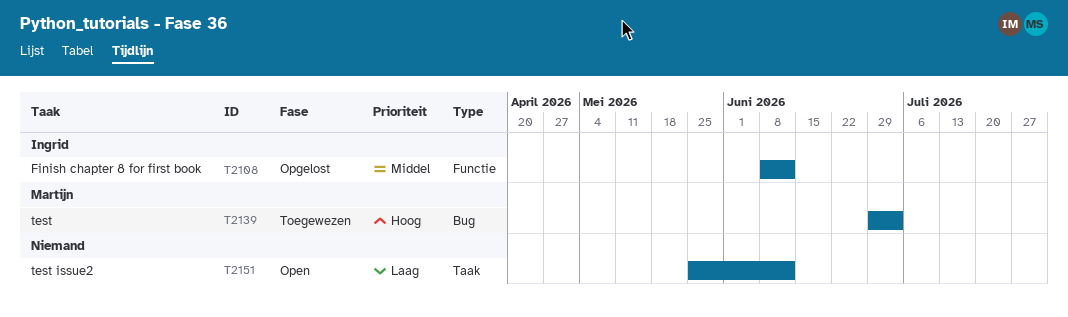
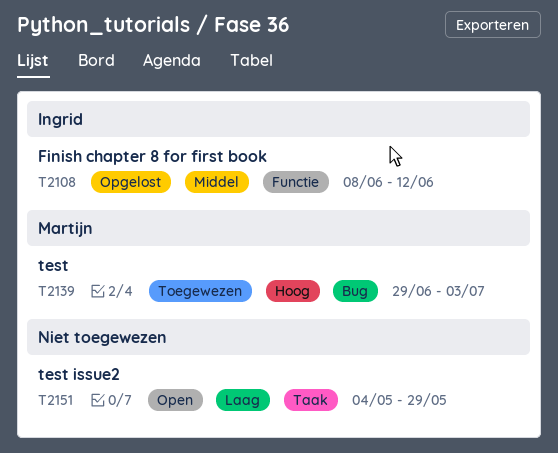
T2151, start: May 25 -> May 4
T2151, due: Jun 12 -> May 29

